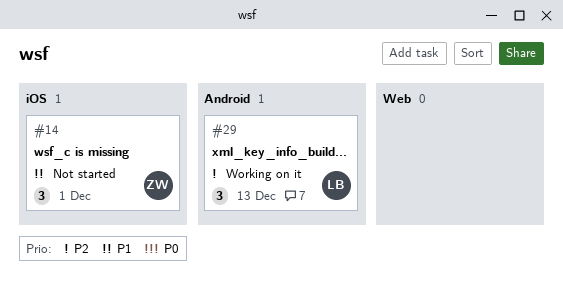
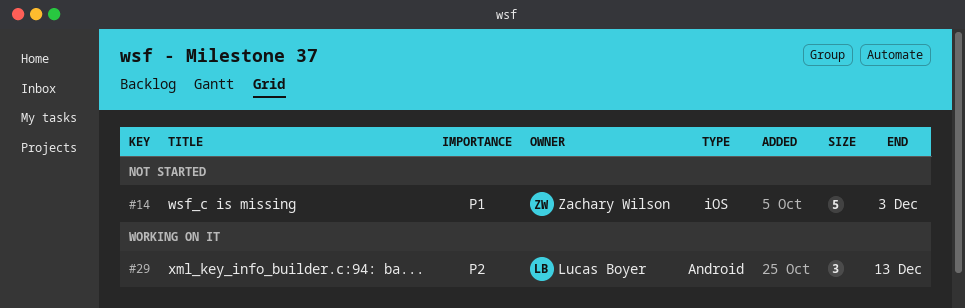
#14, estimate: 3 -> 5
#14, due: Dec 1 -> Dec 3

